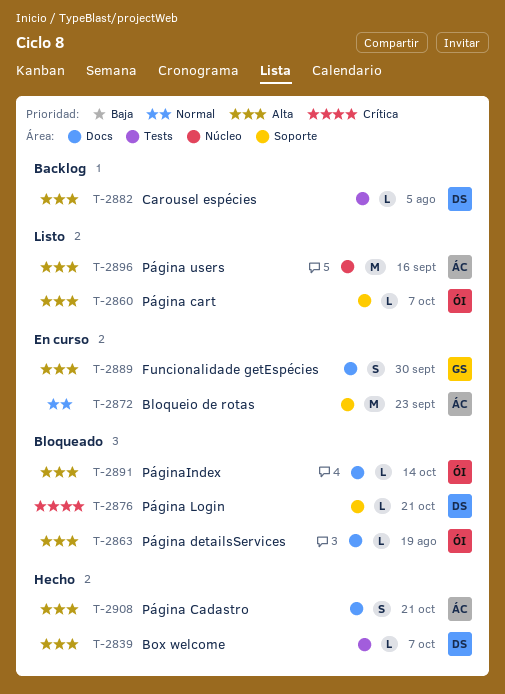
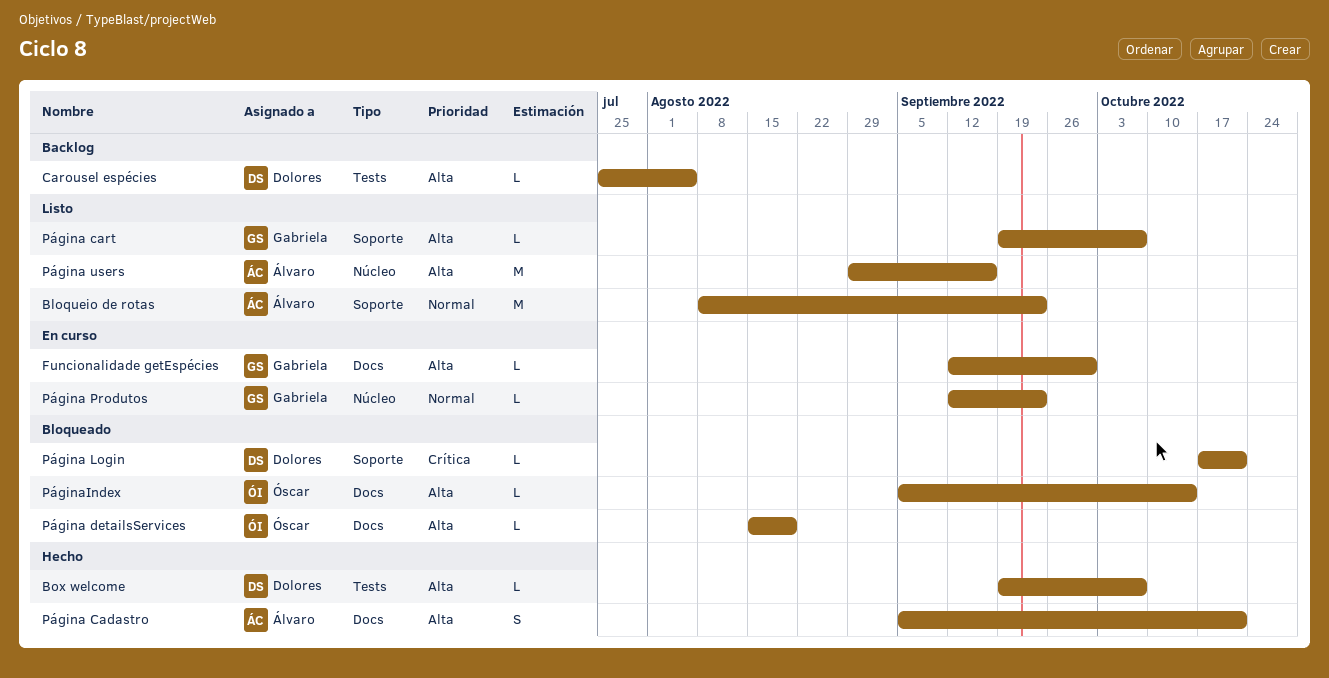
Bloqueio de rotas, status: En curso -> Listo
Funcionalidade getEspécies, estimate: S -> L
Página cart, owner: Óscar -> Gabriela
Página Produtos: none -> present

